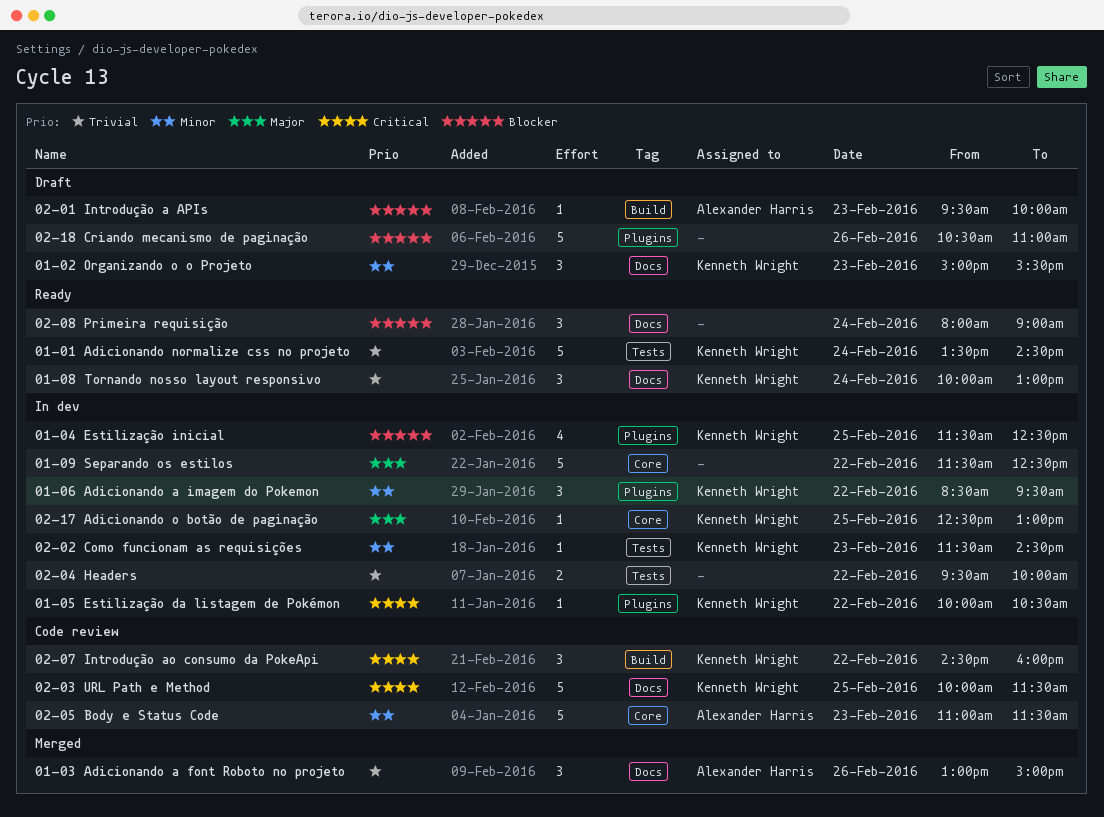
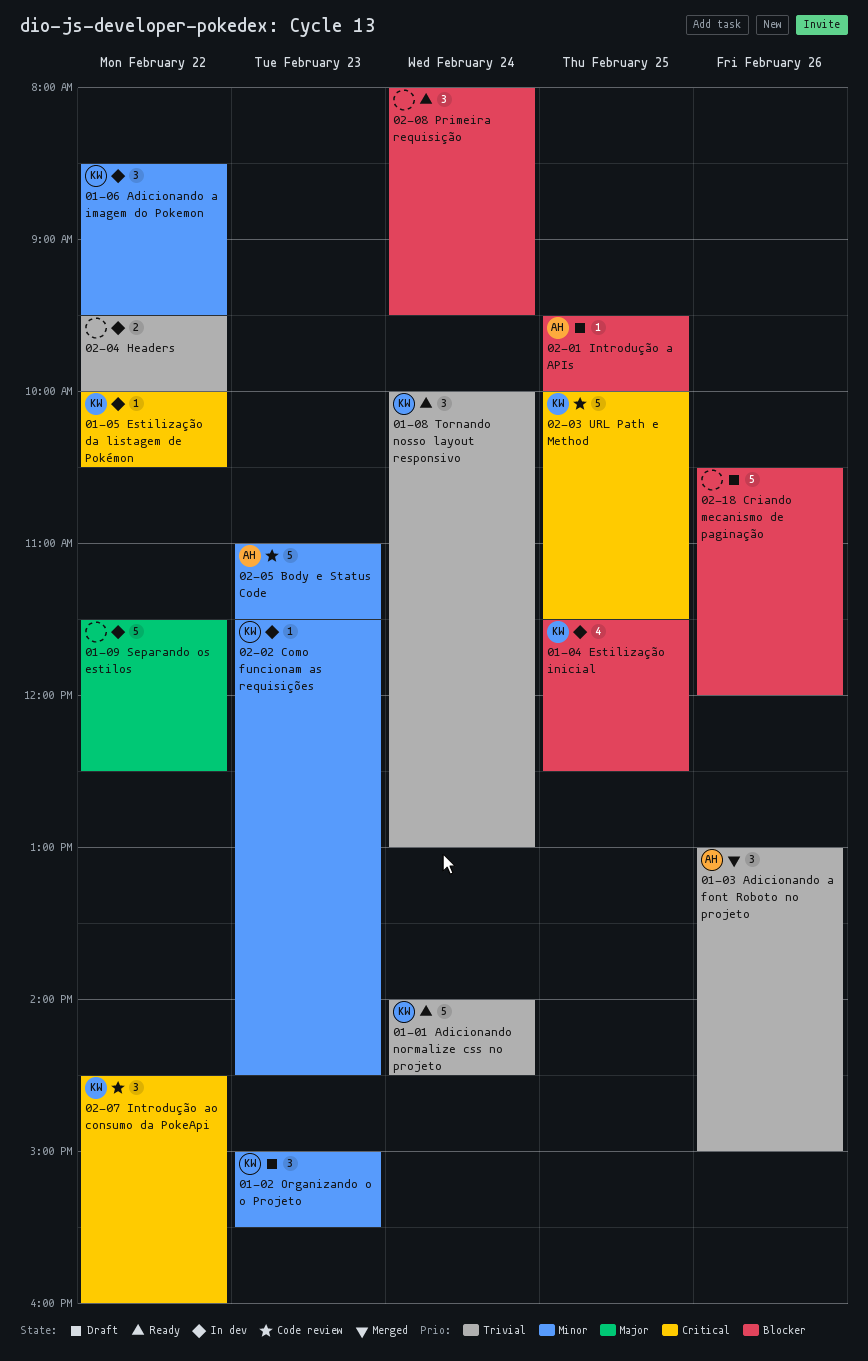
01-01 Adicionando normalize css no projeto, begins: 13:30 -> 14:00
02-01 Introdução a APIs, day: Feb 23 -> Feb 25
02-08 Primeira requisição, ends: 09:00 -> 09:30
02-17 Adicionando o botão de paginação: present -> none
02-18 Criando mecanismo de paginação, ends: 11:00 -> 12:00

